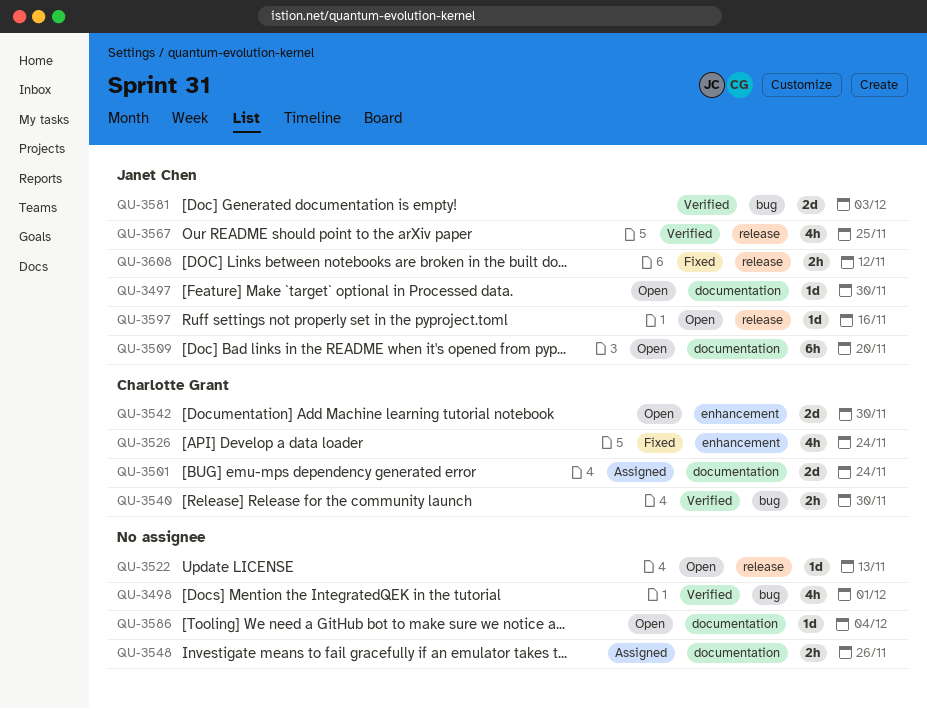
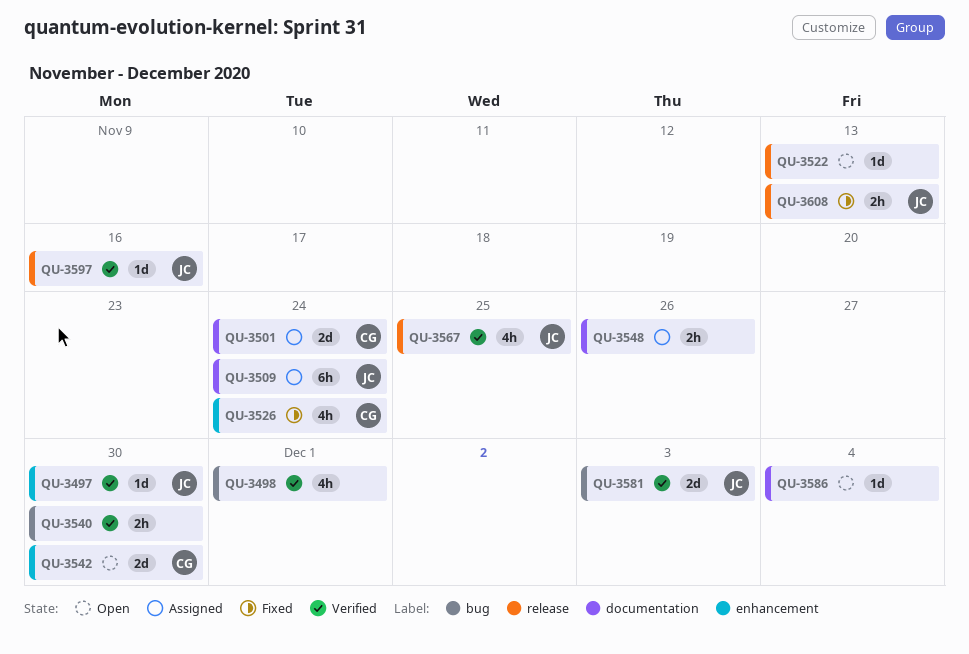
QU-3497, status: Open -> Verified
QU-3497, label: documentation -> enhancement
QU-3509, status: Open -> Assigned
QU-3509, due: Nov 20 -> Nov 24
QU-3540, owner: Charlotte Grant -> none
QU-3597, status: Open -> Verified
QU-3608, due: Nov 12 -> Nov 13

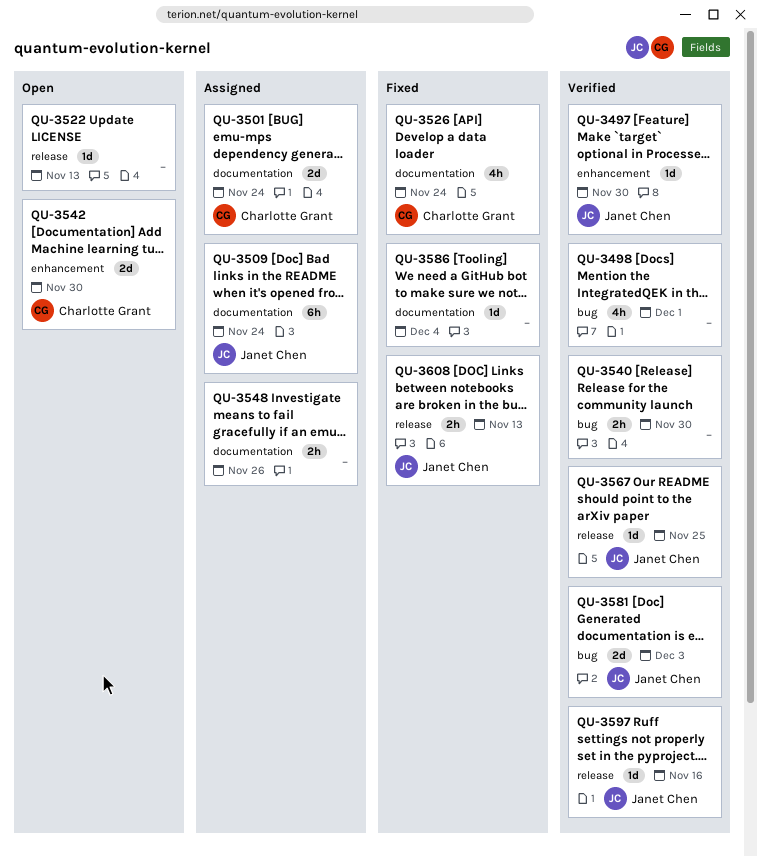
QU-3526, label: enhancement -> documentation
QU-3567, estimate: 4h -> 1d
QU-3586, status: Open -> Fixed

